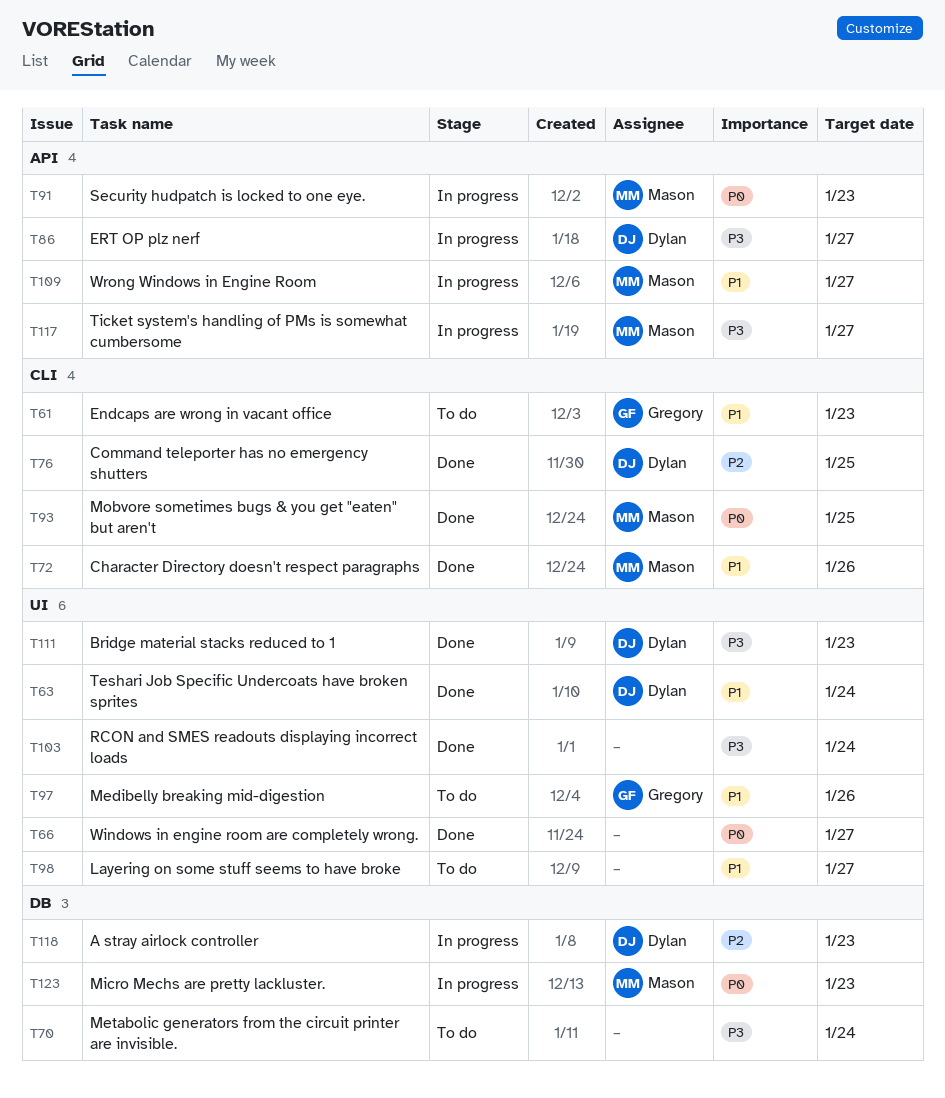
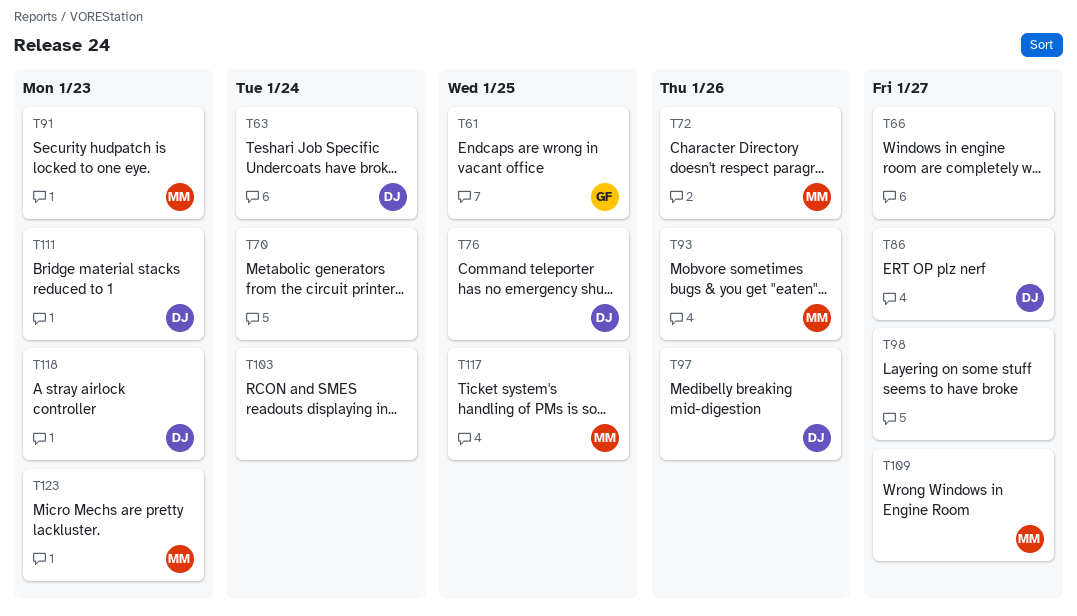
T61, due: Jan 23 -> Jan 25
T93, due: Jan 25 -> Jan 26
T97, owner: Gregory -> Dylan
T117, due: Jan 27 -> Jan 25

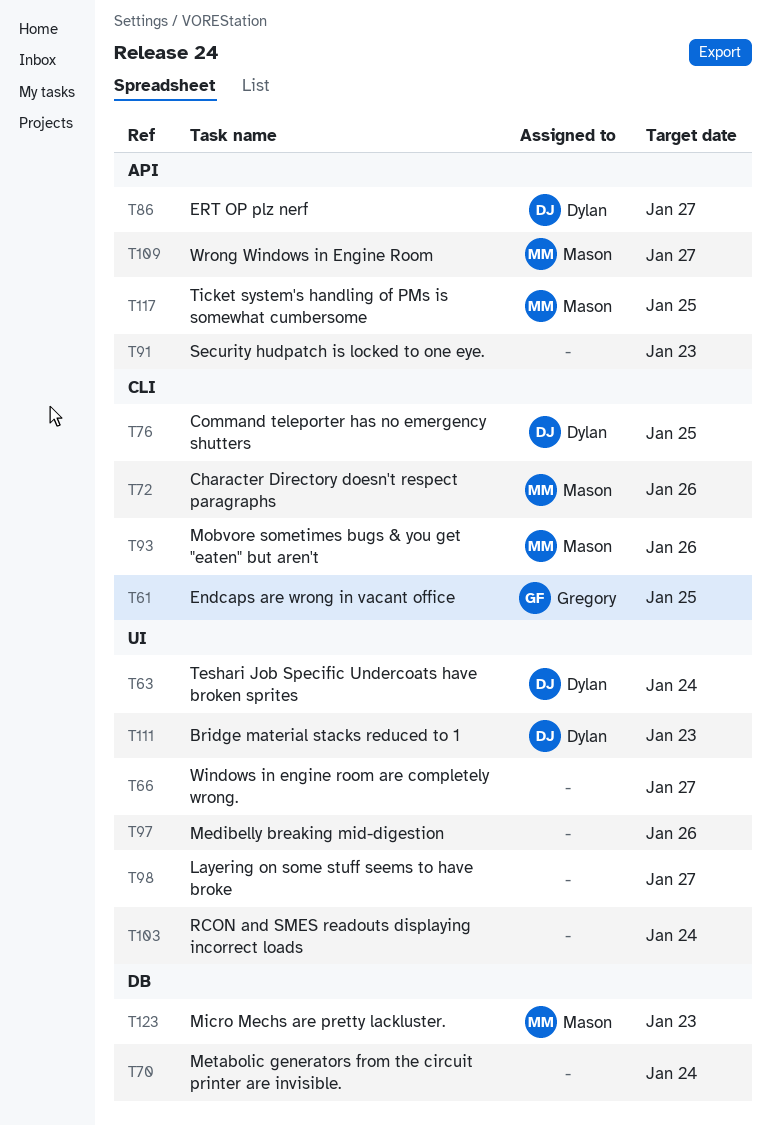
T91, owner: Mason -> none
T97, owner: Dylan -> none
T118: present -> none

